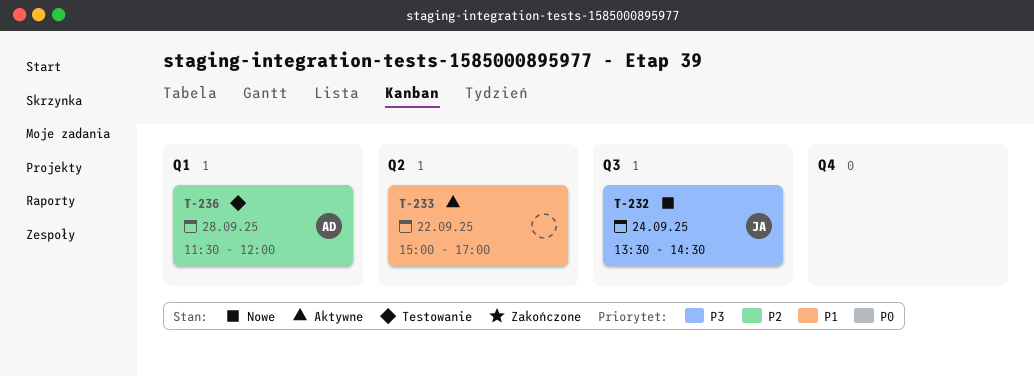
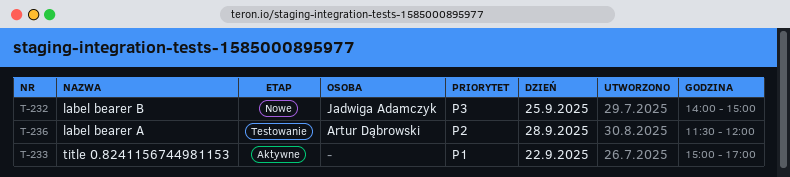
T-232, day: Sep 24 -> Sep 25
T-232, begins: 13:30 -> 14:00
T-232, ends: 14:30 -> 15:00

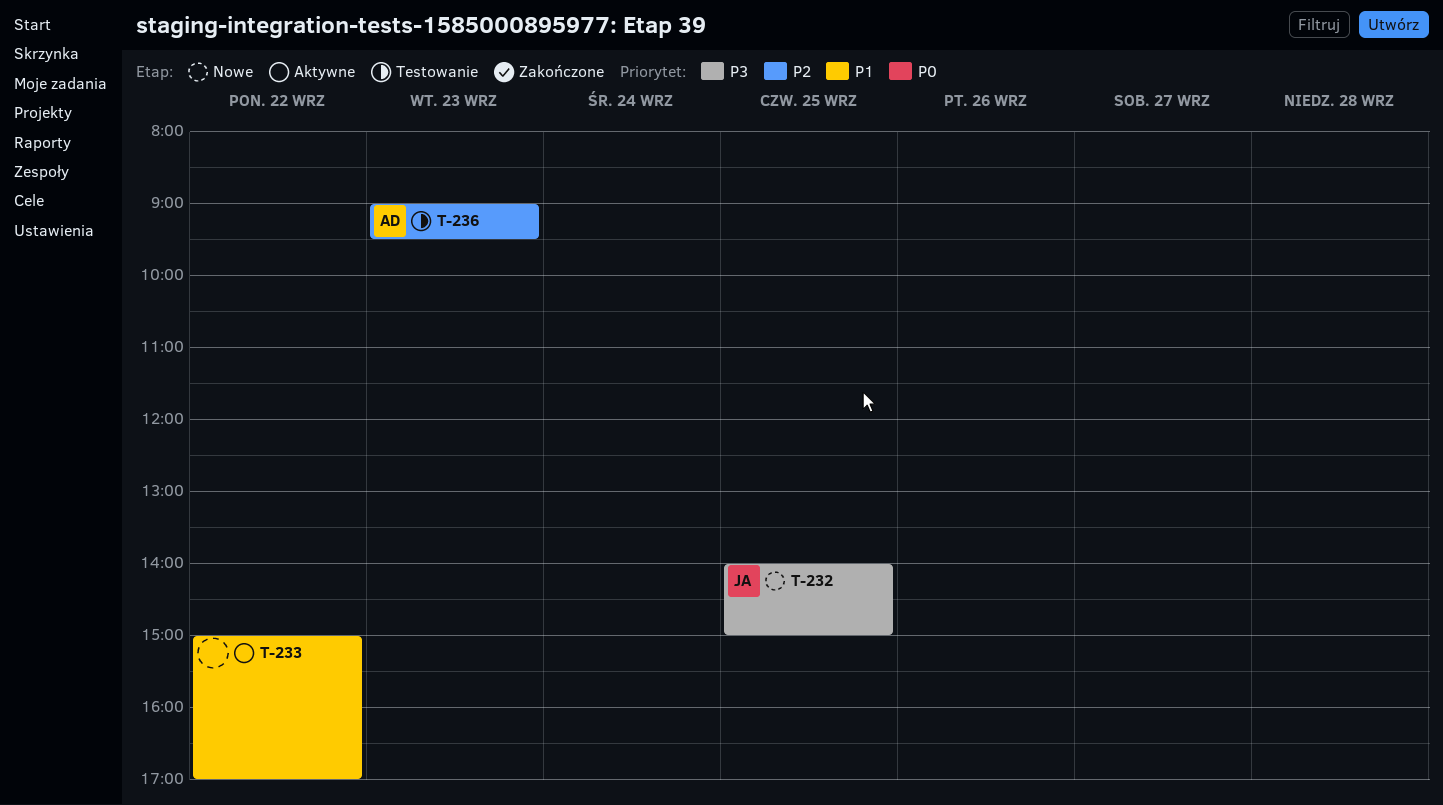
T-236, day: Sep 28 -> Sep 23
T-236, begins: 11:30 -> 09:00
T-236, ends: 12:00 -> 09:30

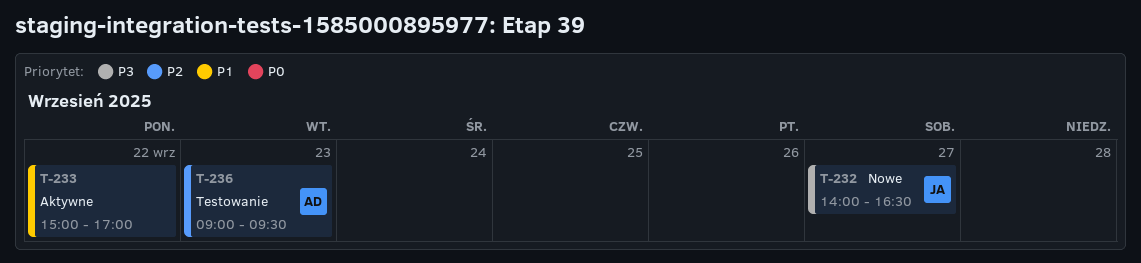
T-232, day: Sep 25 -> Sep 27
T-232, ends: 15:00 -> 16:30

